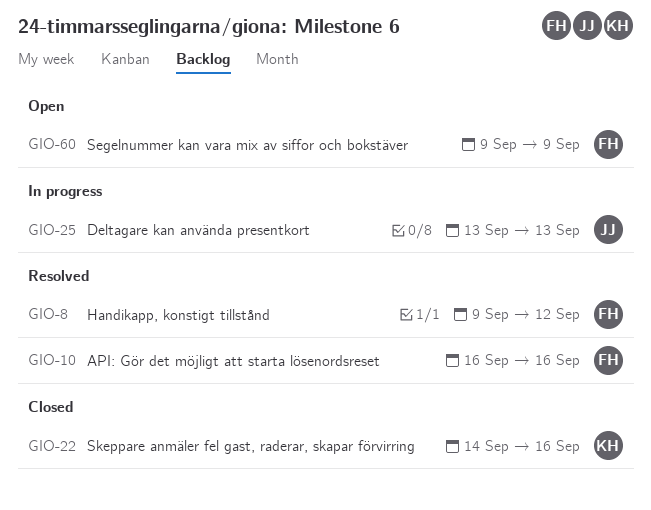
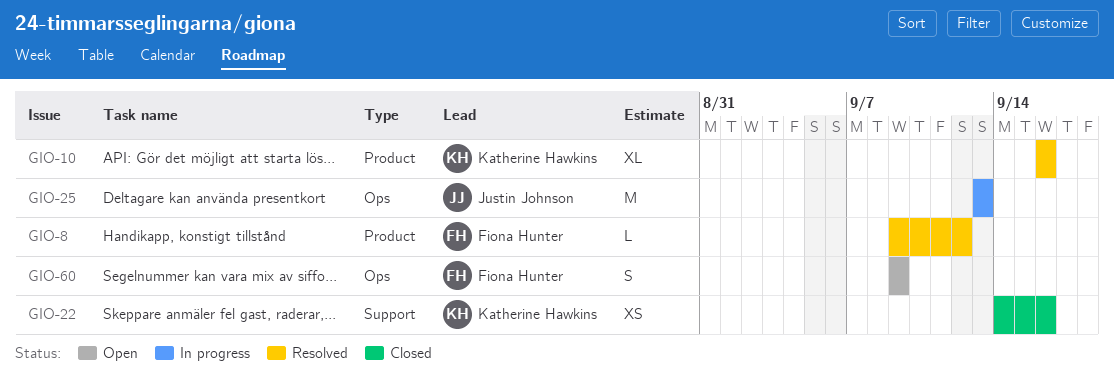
GIO-10, owner: Fiona Hunter -> Katherine Hawkins

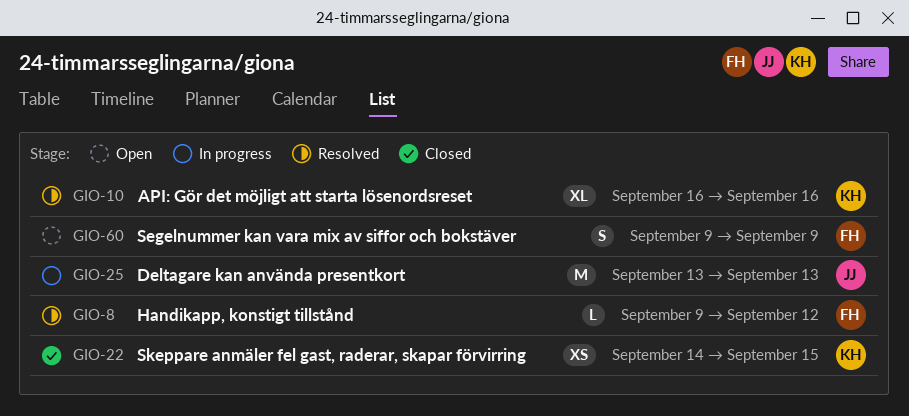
GIO-22, due: Sep 16 -> Sep 15

